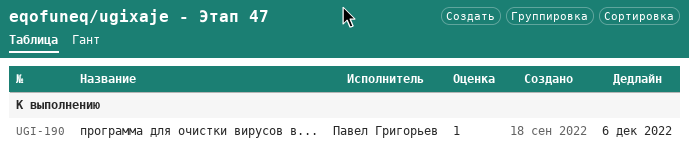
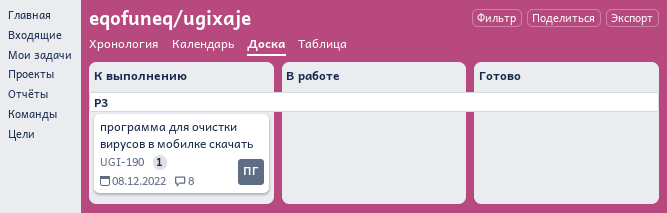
UGI-190, due: Dec 6 -> Dec 8

